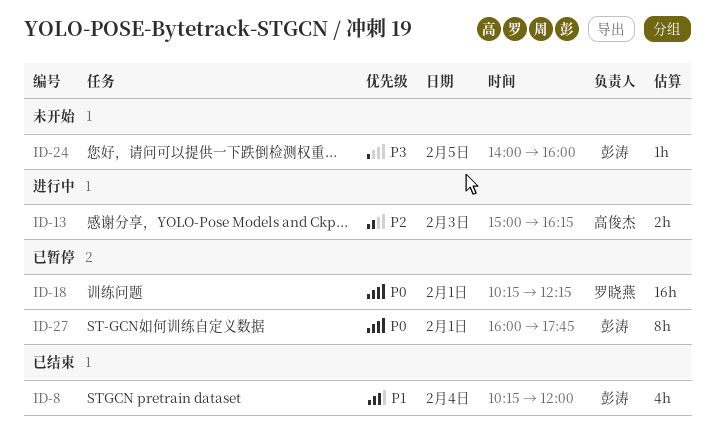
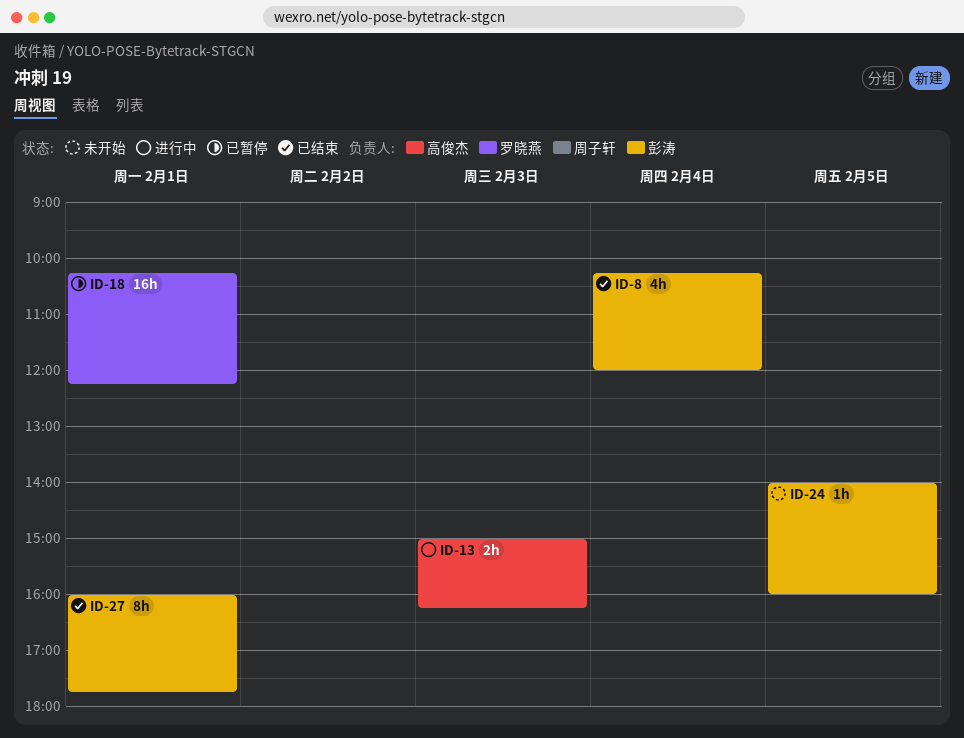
ID-27, status: 已暂停 -> 已结束

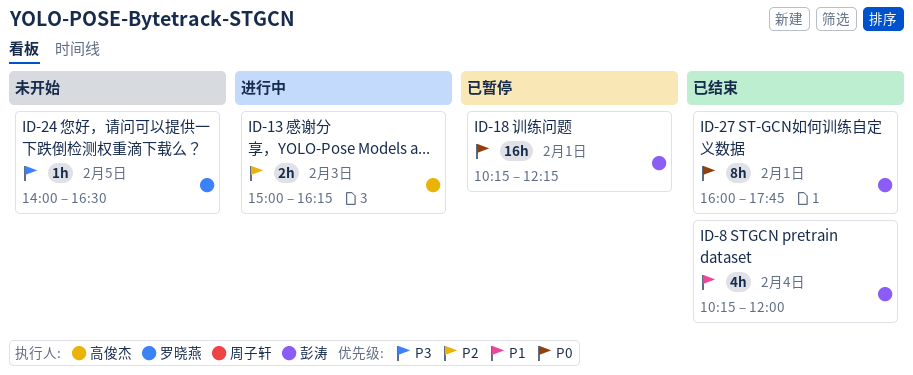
ID-18, owner: 罗晓燕 -> 彭涛
ID-24, owner: 彭涛 -> 罗晓燕
ID-24, ends: 16:00 -> 16:30

